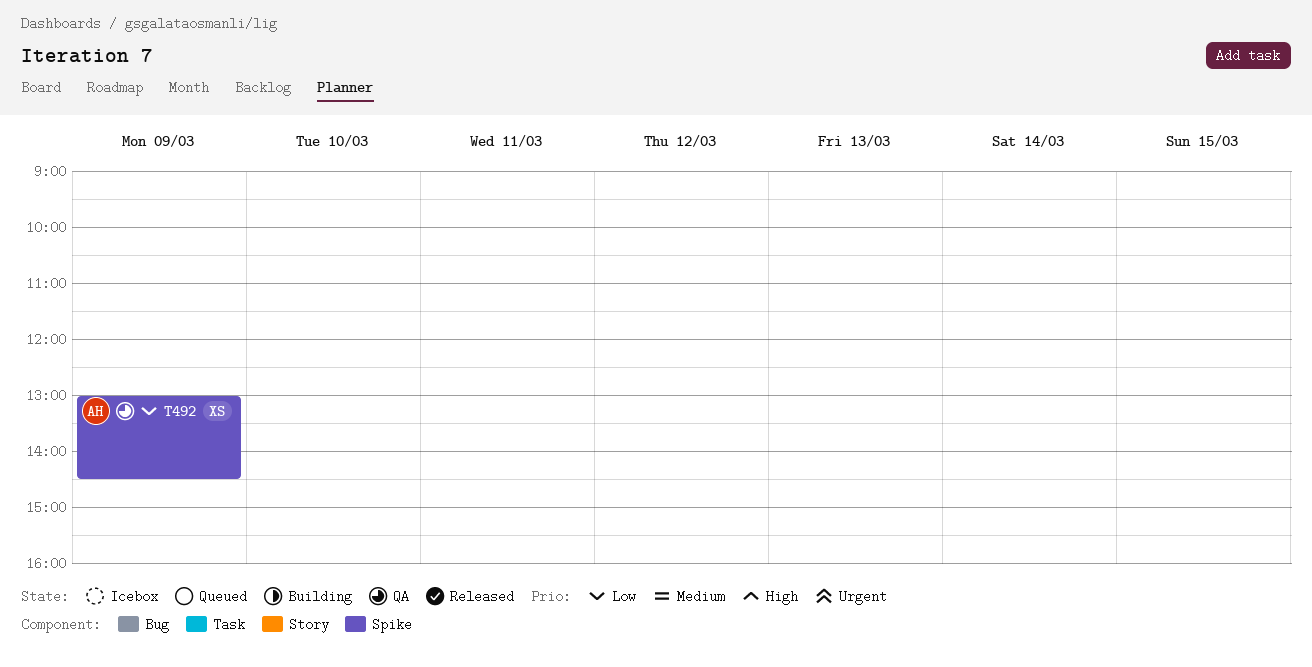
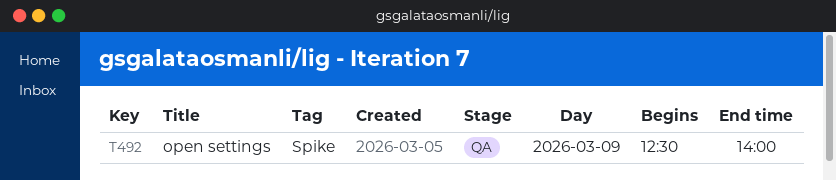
T492, begins: 13:00 -> 12:30
T492, ends: 14:30 -> 14:00

